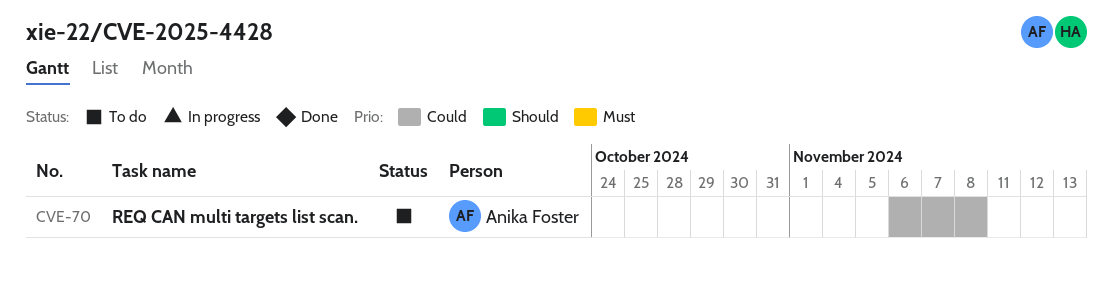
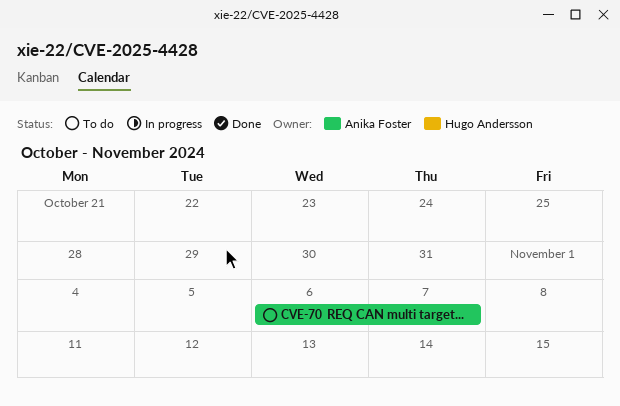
CVE-70, due: Nov 8 -> Nov 7

